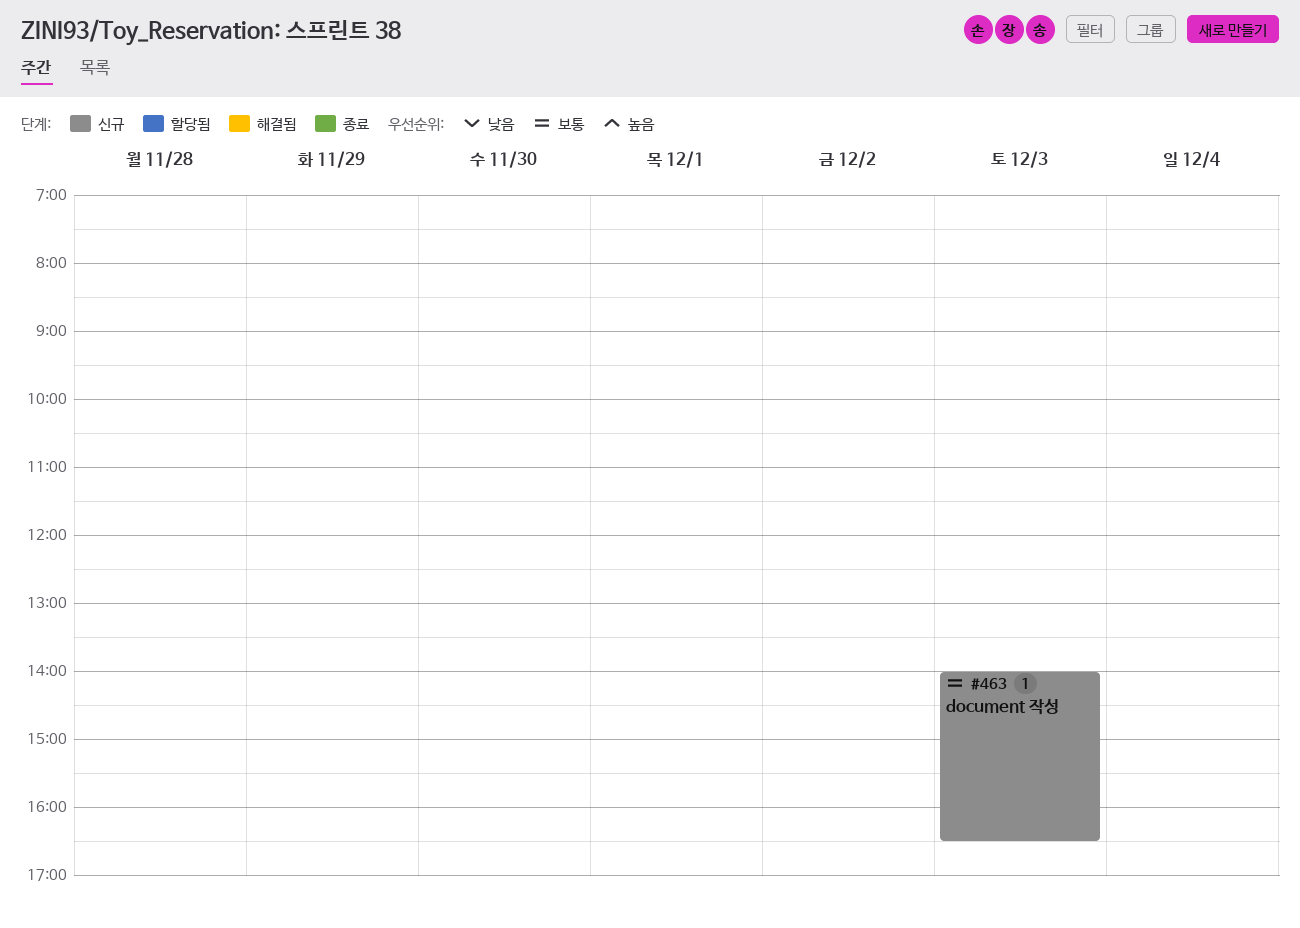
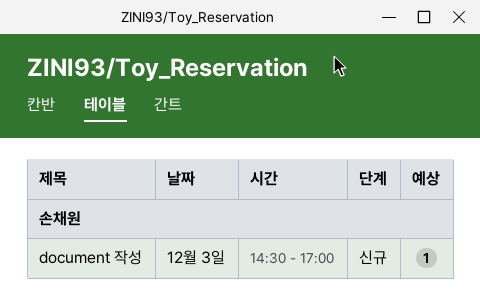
document 작성, begins: 14:00 -> 14:30
document 작성, ends: 16:30 -> 17:00

